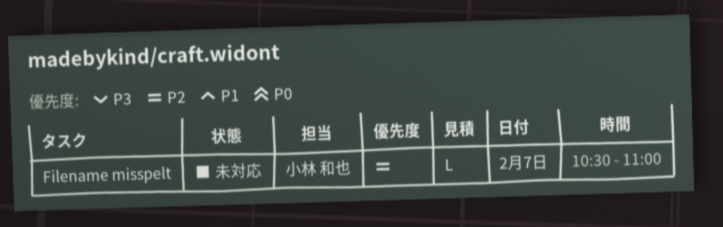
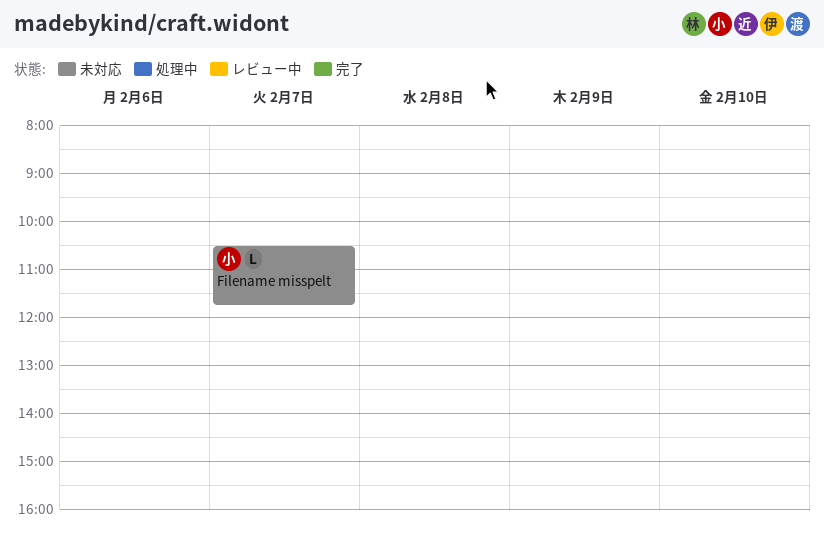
Filename misspelt, ends: 11:00 -> 11:45

